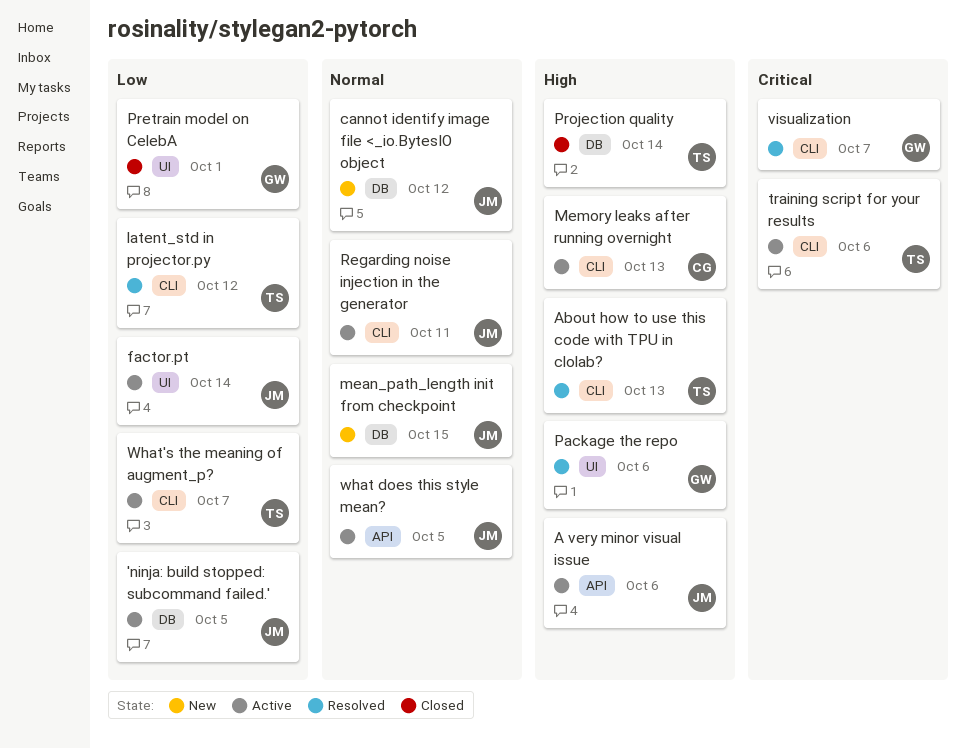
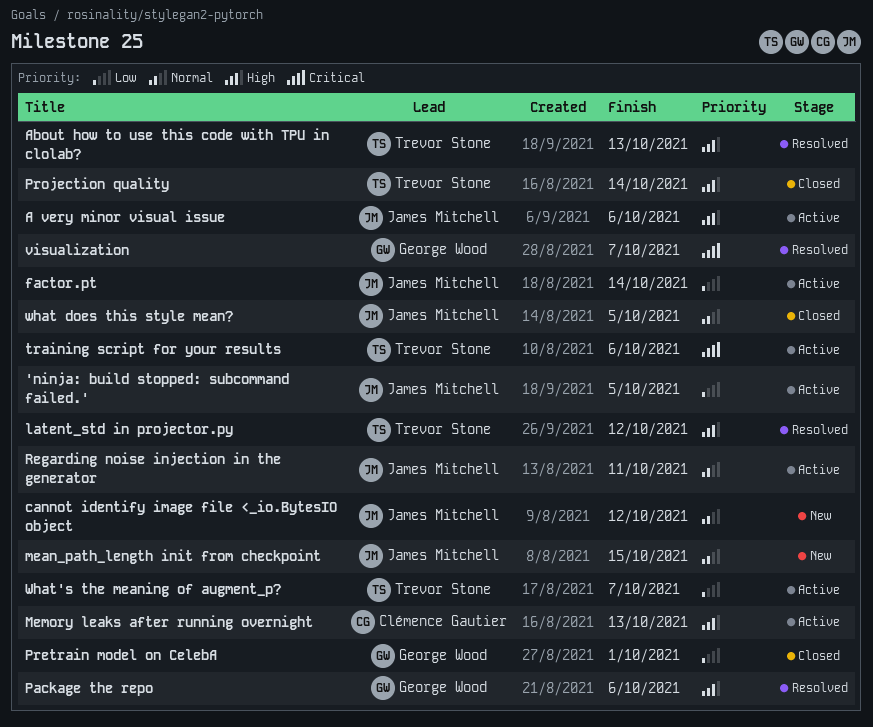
latent_std in projector.py, priority: Low -> High
what does this style mean?, status: Active -> Closed

